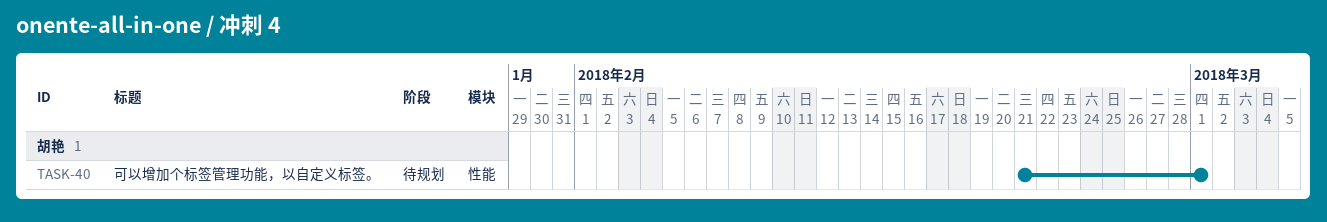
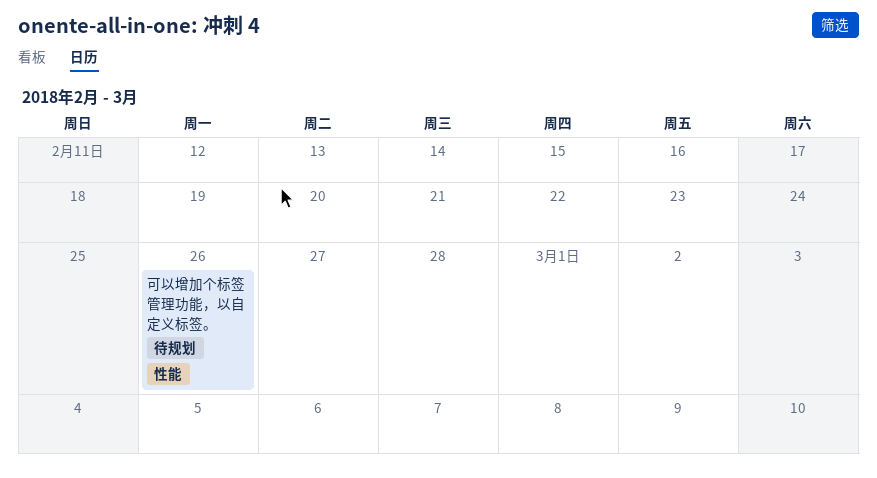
可以增加个标签管理功能，以自定义标签。, due: Mar 1 -> Feb 26

